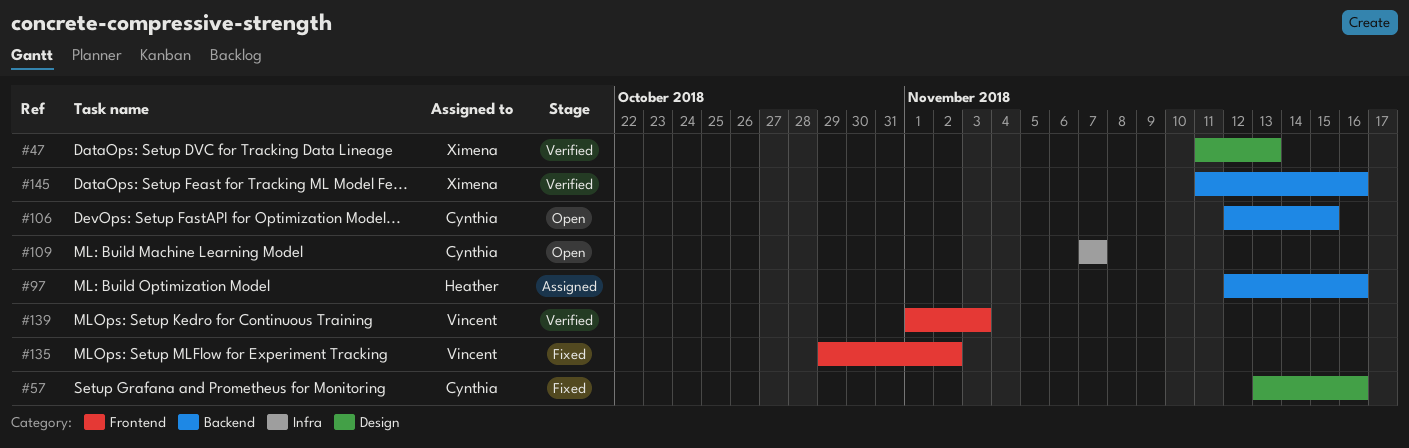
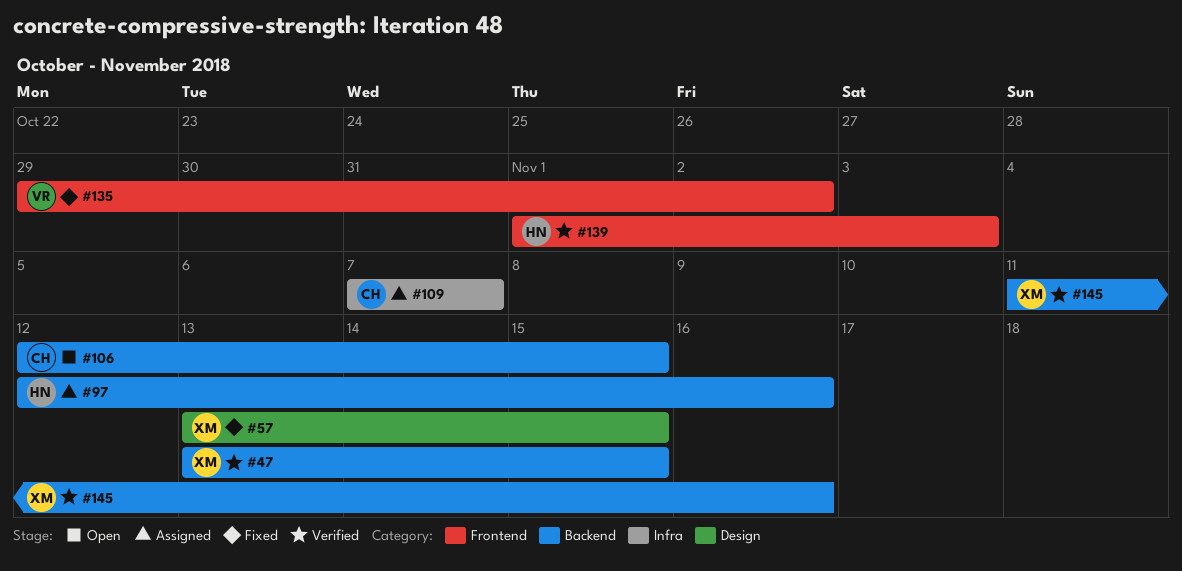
#47, label: Design -> Backend
#47, start: Nov 11 -> Nov 13
#47, due: Nov 13 -> Nov 15
#57, owner: Cynthia -> Ximena
#57, due: Nov 16 -> Nov 15
#109, status: Open -> Assigned
#139, owner: Vincent -> Heather

